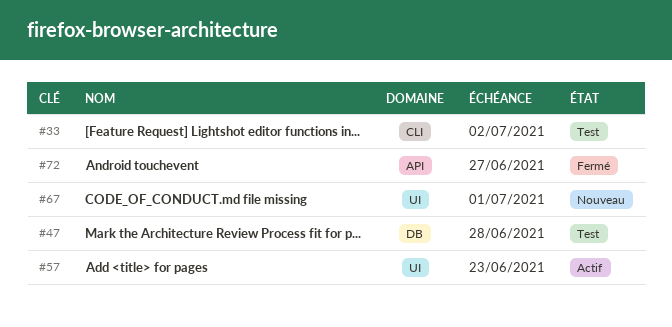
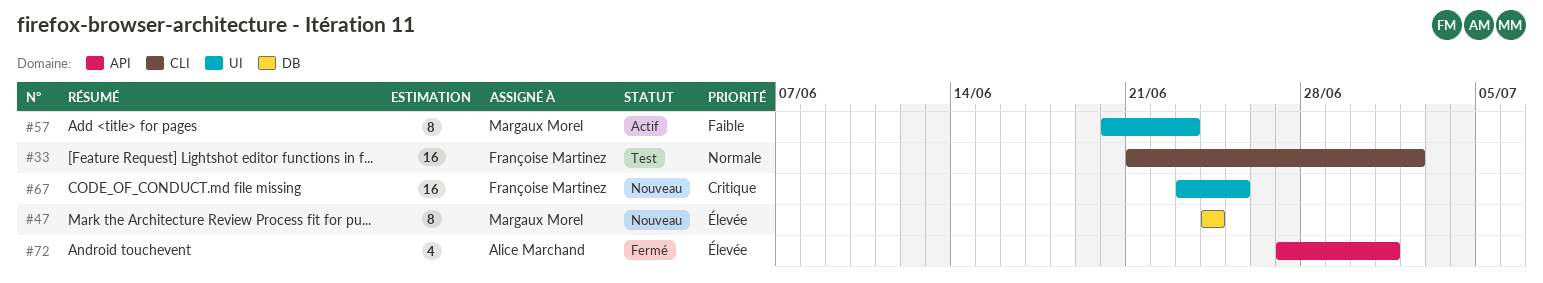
#47, status: Test -> Nouveau
#47, due: Jun 28 -> Jun 24
#67, due: Jul 1 -> Jun 25
#72, due: Jun 27 -> Jul 1

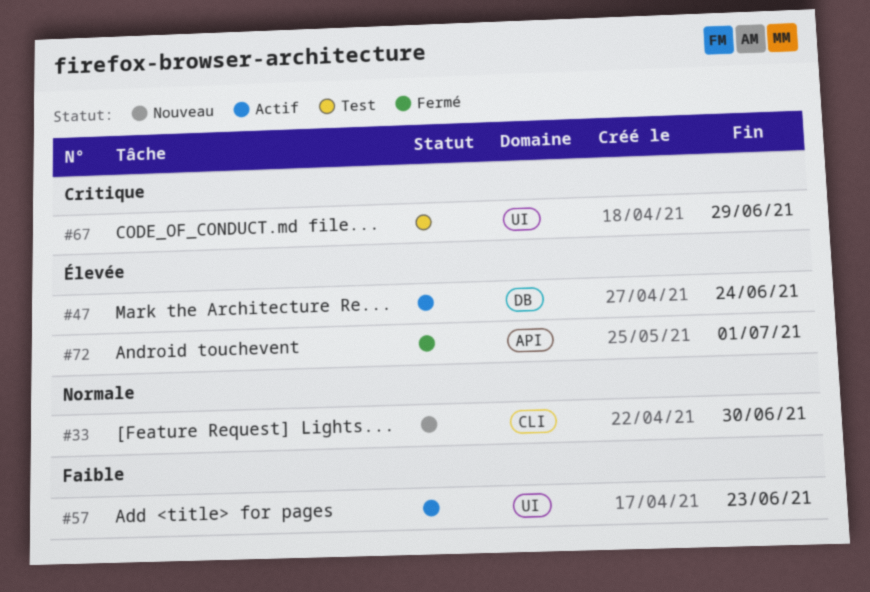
#33, status: Test -> Nouveau
#33, due: Jul 2 -> Jun 30
#47, status: Nouveau -> Actif
#67, status: Nouveau -> Test
#67, due: Jun 25 -> Jun 29

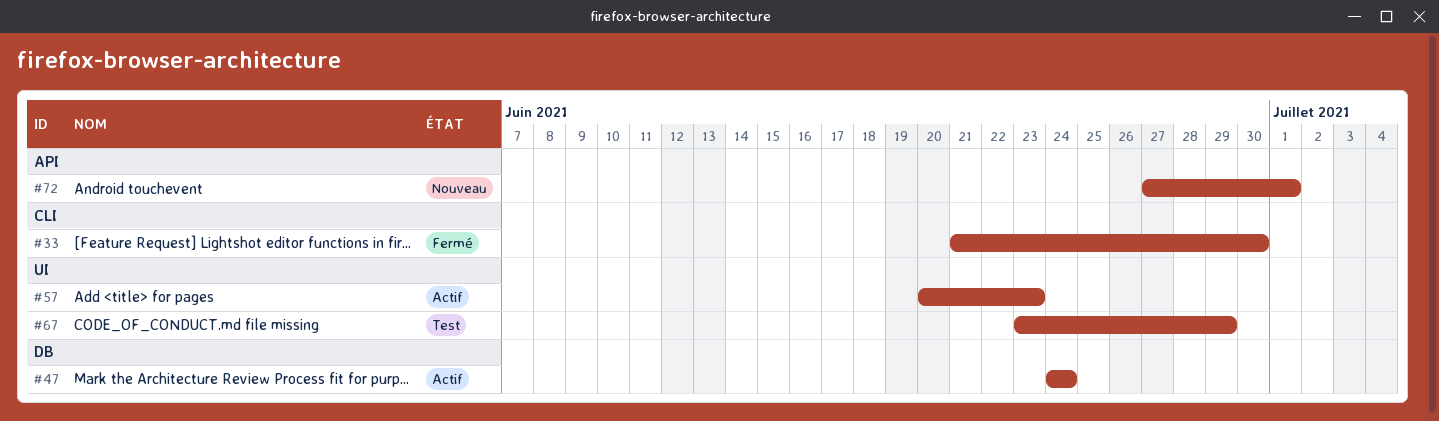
#33, status: Nouveau -> Fermé
#72, status: Fermé -> Nouveau

